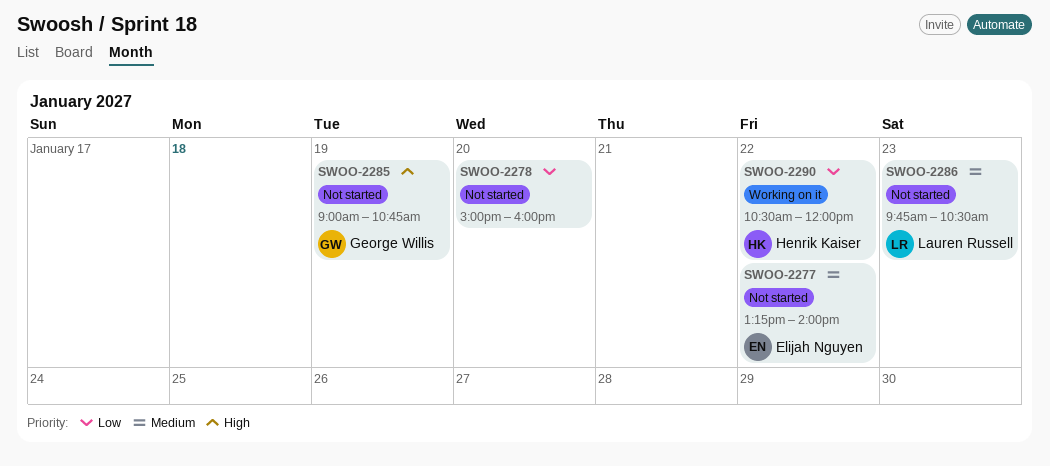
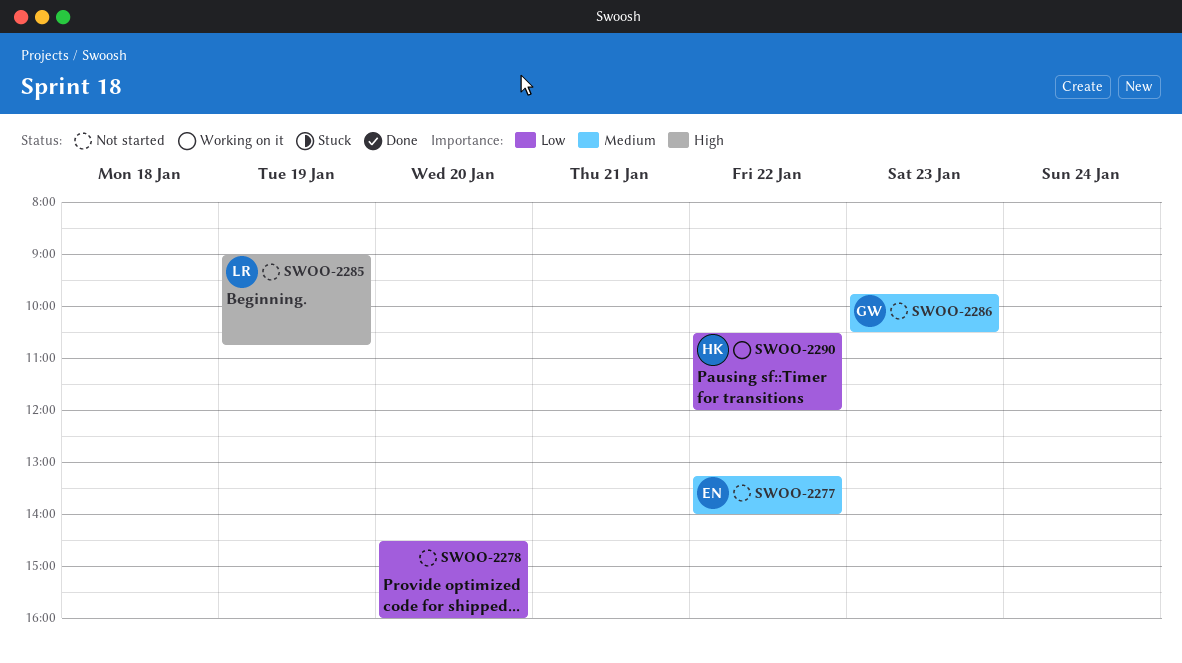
SWOO-2278, begins: 15:00 -> 14:30
SWOO-2285, owner: George Willis -> Lauren Russell
SWOO-2286, owner: Lauren Russell -> George Willis

